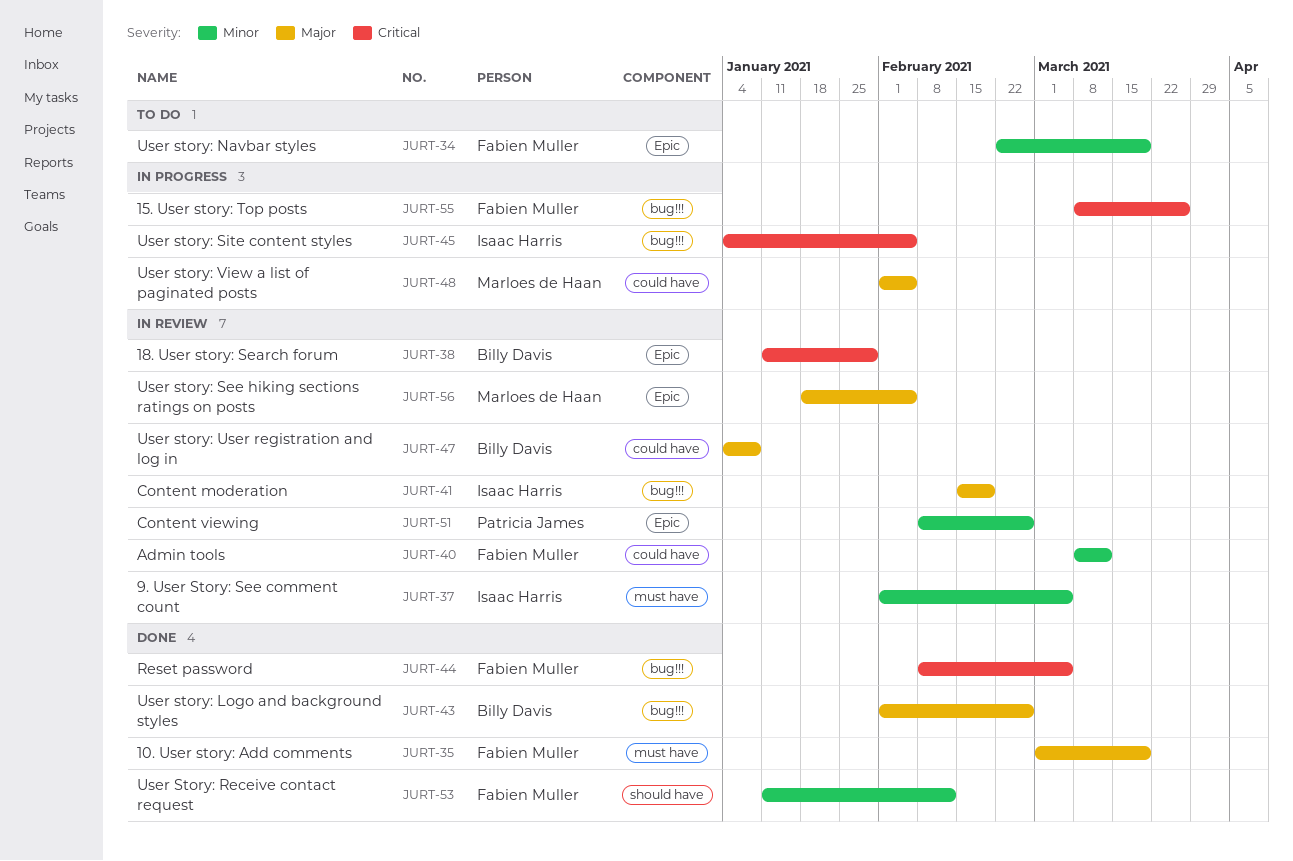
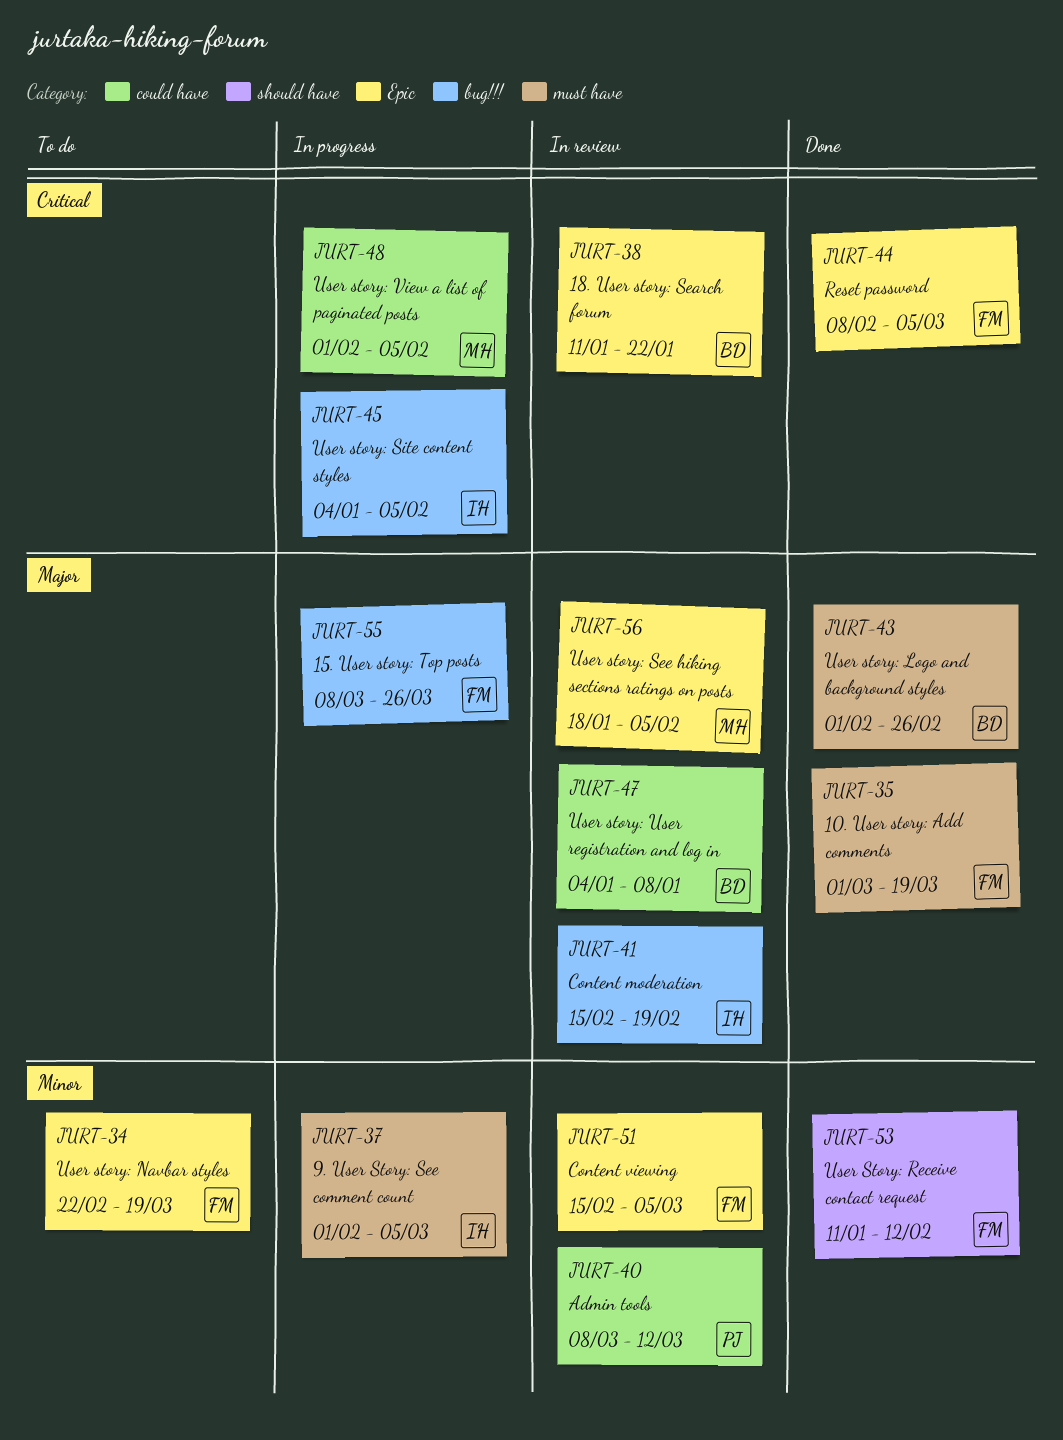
JURT-37, status: In review -> In progress
JURT-38, due: Jan 29 -> Jan 22
JURT-40, owner: Fabien Muller -> Patricia James
JURT-43, label: bug!!! -> must have
JURT-44, label: bug!!! -> Epic
JURT-48, priority: Major -> Critical
JURT-51, owner: Patricia James -> Fabien Muller
JURT-51, start: Feb 8 -> Feb 15
JURT-51, due: Feb 26 -> Mar 5
JURT-55, priority: Critical -> Major

